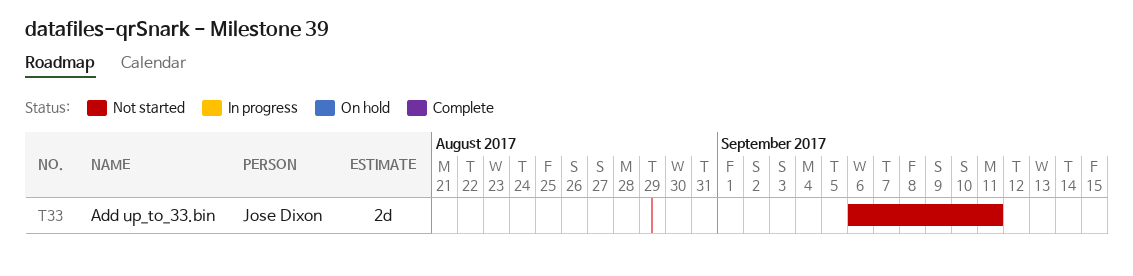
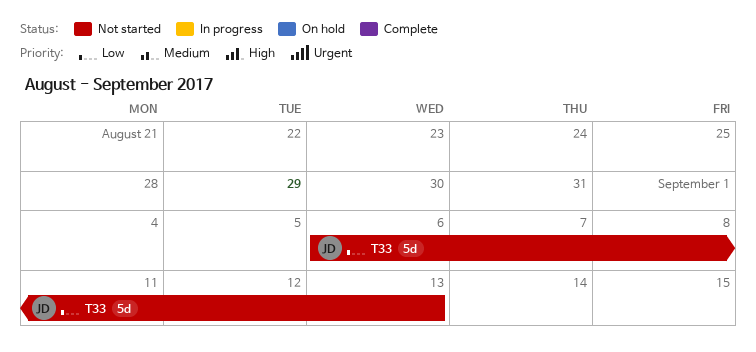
T33, estimate: 2d -> 5d
T33, due: Sep 11 -> Sep 13

